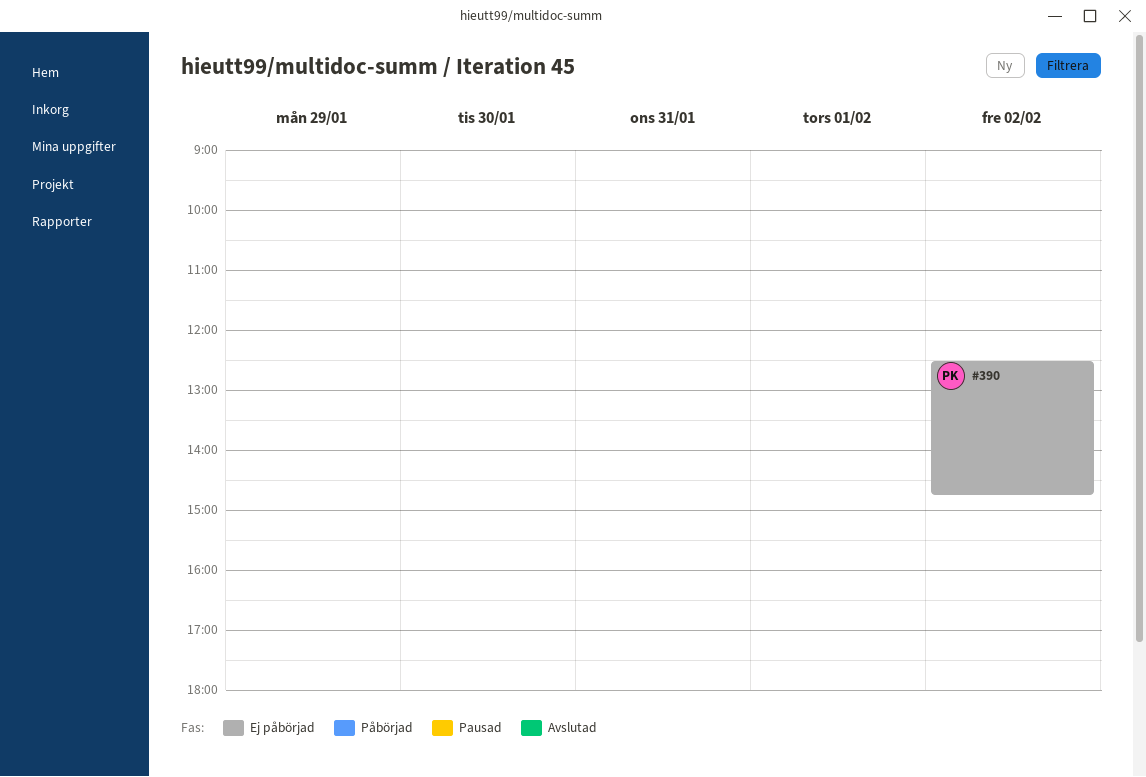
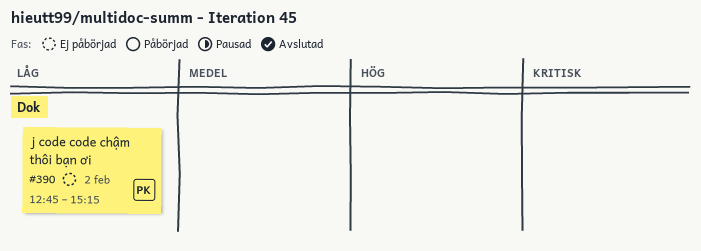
#390, begins: 12:30 -> 12:45
#390, ends: 14:45 -> 15:15

